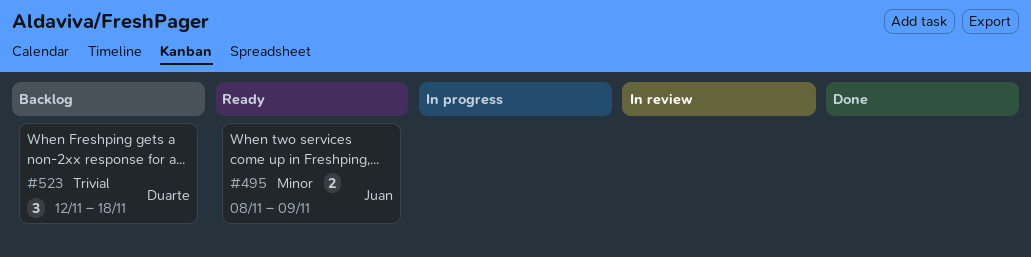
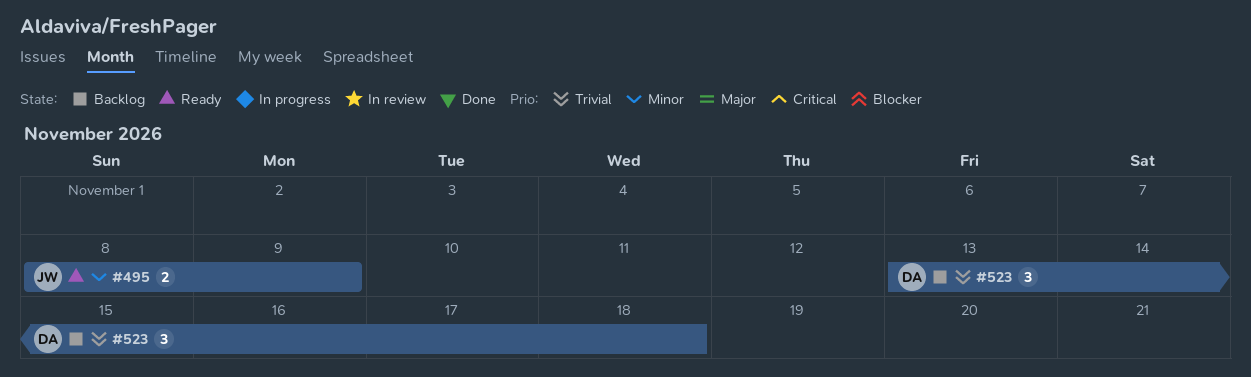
#523, start: Nov 12 -> Nov 13

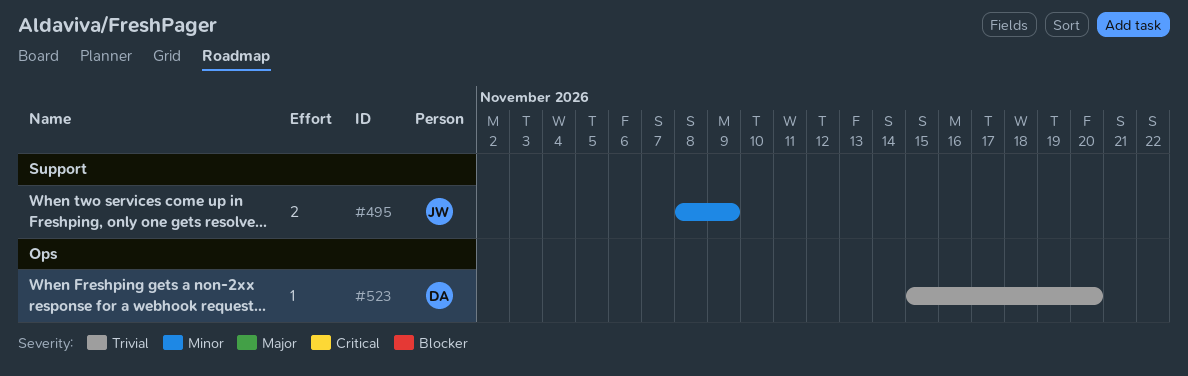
#523, estimate: 3 -> 1
#523, start: Nov 13 -> Nov 15
#523, due: Nov 18 -> Nov 20

